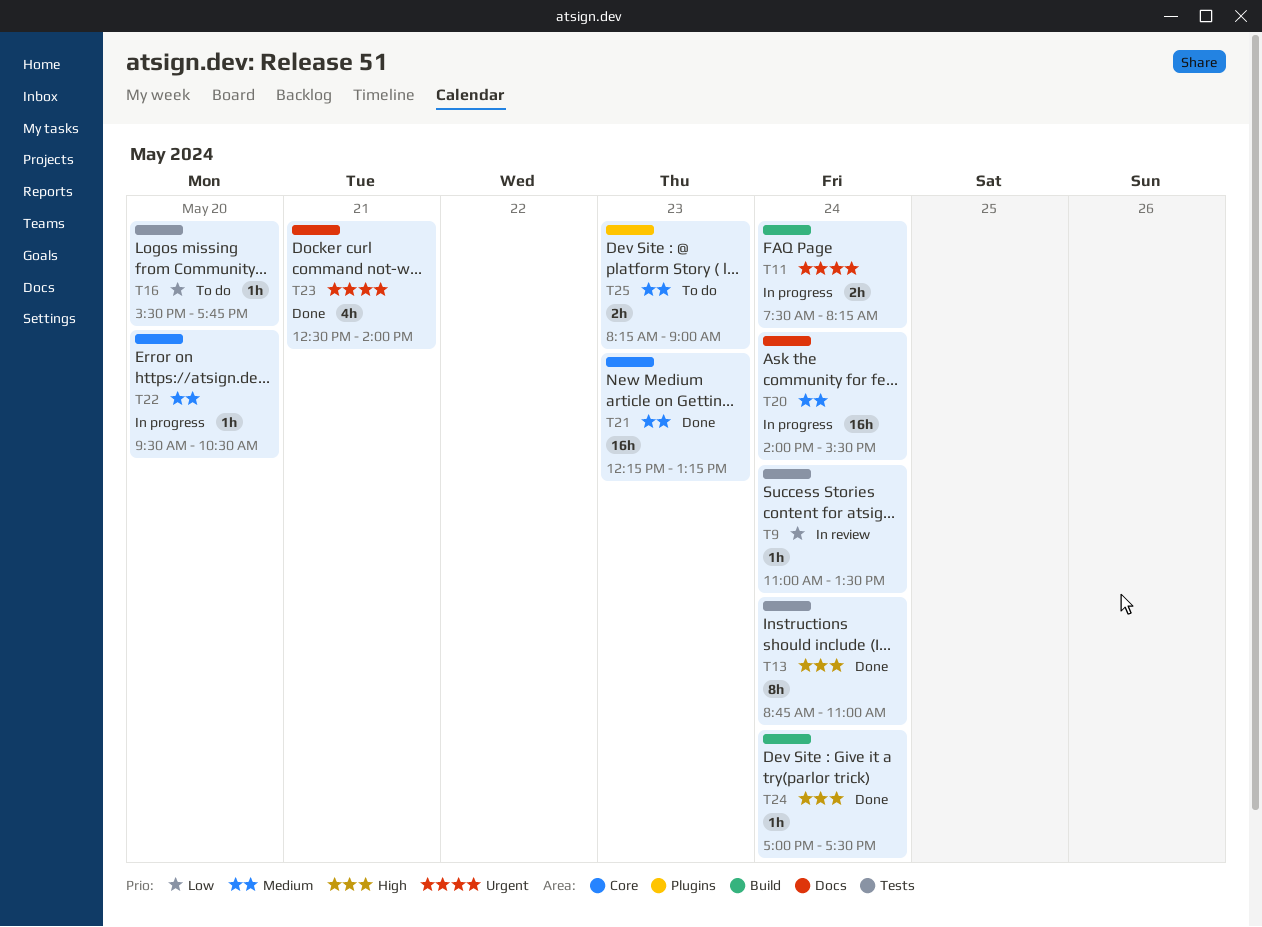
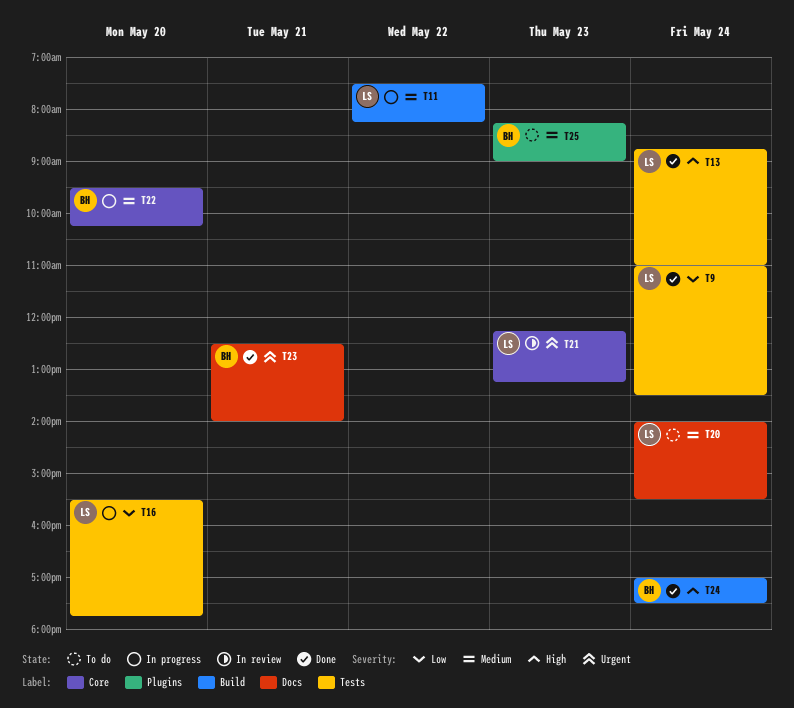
T9, status: In review -> Done
T11, priority: Urgent -> Medium
T11, day: May 24 -> May 22
T16, status: To do -> In progress
T20, status: In progress -> To do
T21, status: Done -> In review
T21, priority: Medium -> Urgent
T22, ends: 10:30 -> 10:15

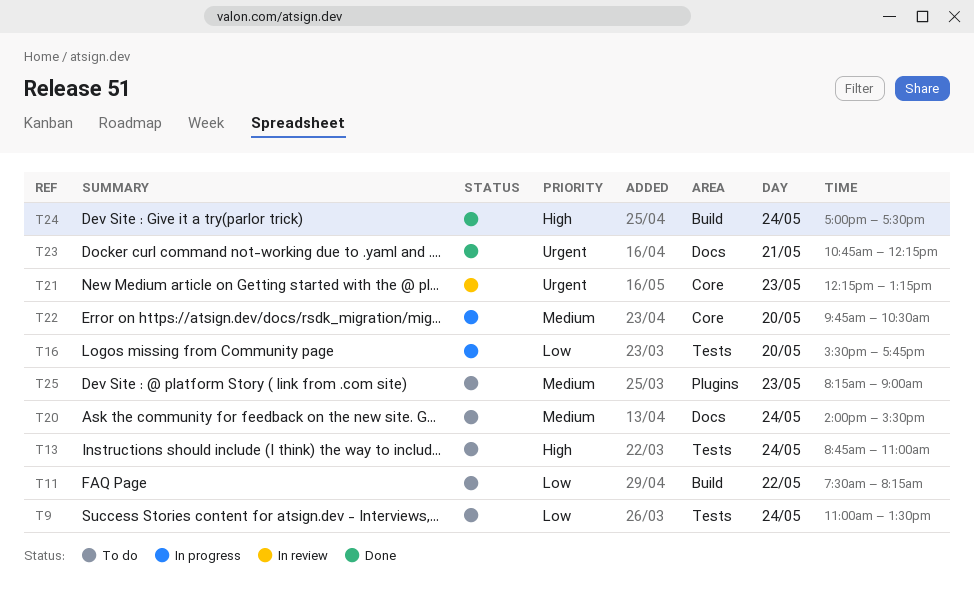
T9, status: Done -> To do
T11, status: In progress -> To do
T11, priority: Medium -> Low
T13, status: Done -> To do
T22, begins: 09:30 -> 09:45
T22, ends: 10:15 -> 10:30
T23, begins: 12:30 -> 10:45
T23, ends: 14:00 -> 12:15

